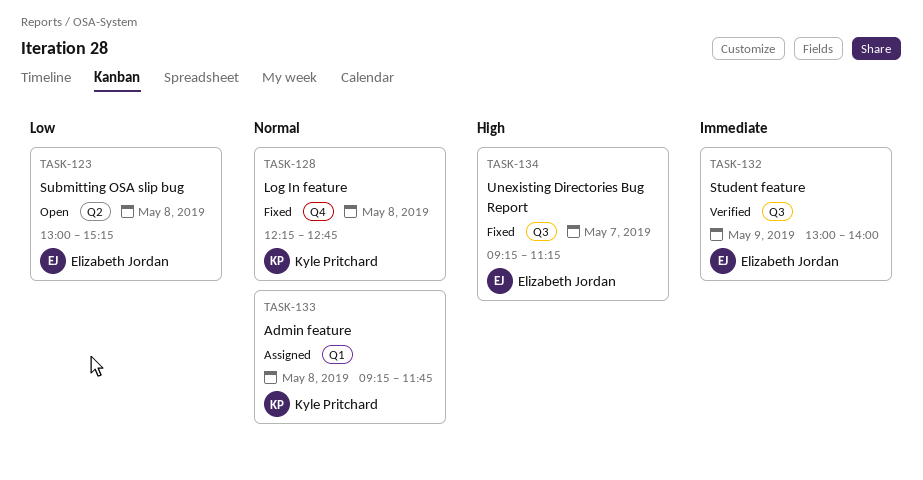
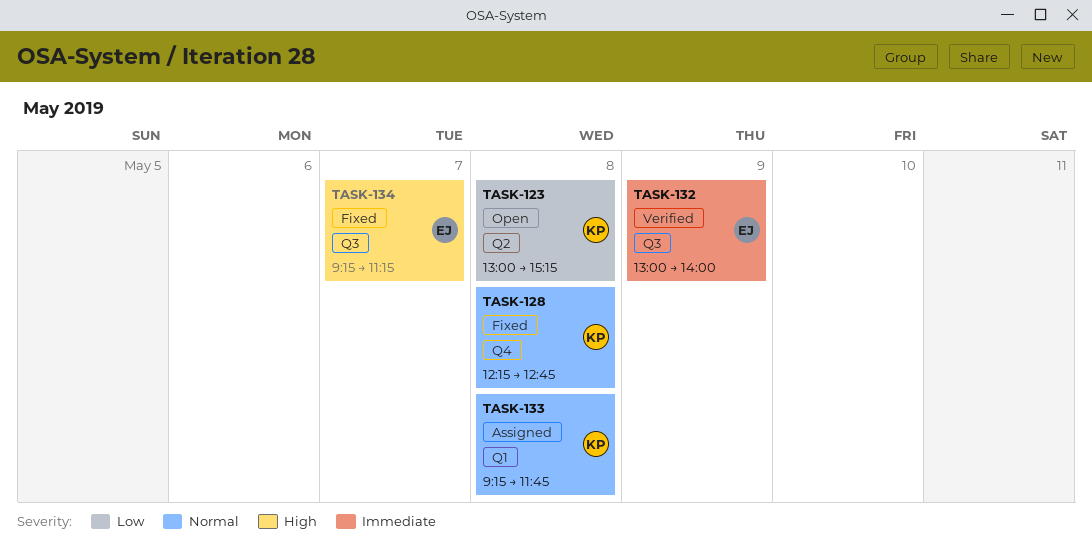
TASK-123, owner: Elizabeth Jordan -> Kyle Pritchard

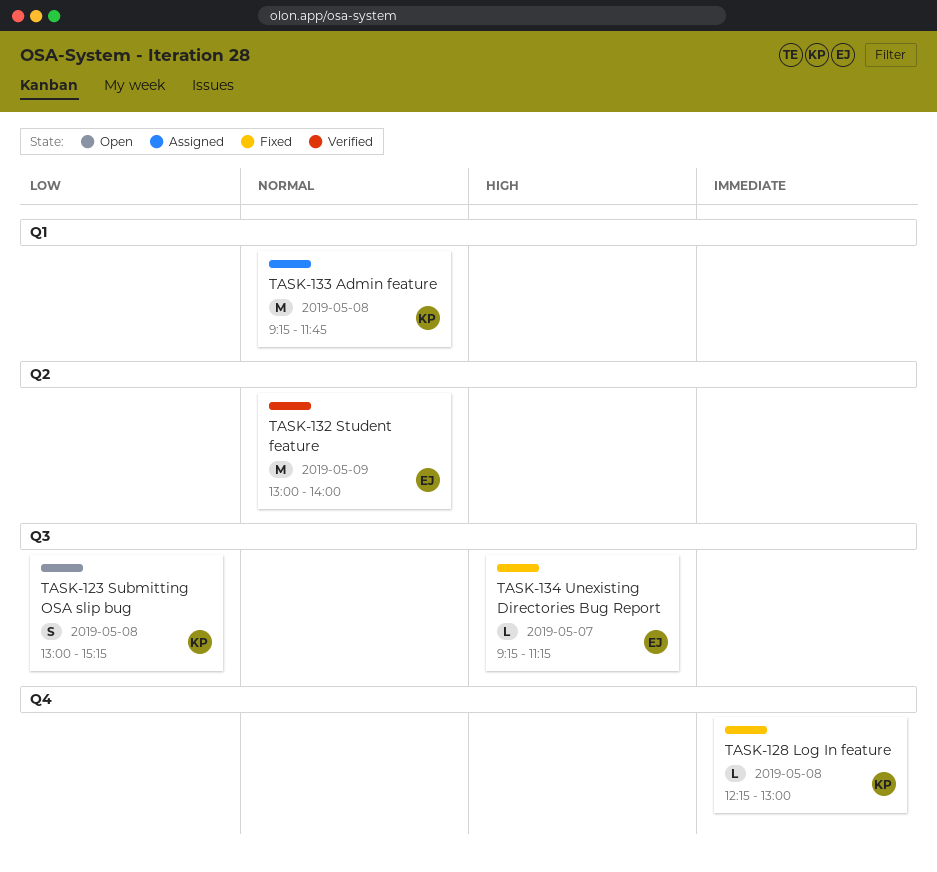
TASK-123, label: Q2 -> Q3
TASK-128, priority: Normal -> Immediate
TASK-128, ends: 12:45 -> 13:00
TASK-132, priority: Immediate -> Normal
TASK-132, label: Q3 -> Q2

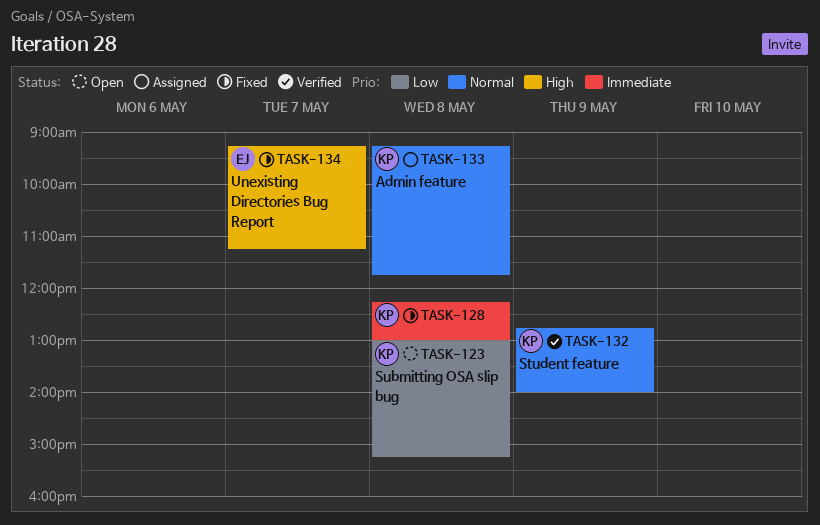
TASK-132, owner: EJ -> KP
TASK-132, begins: 13:00 -> 12:45

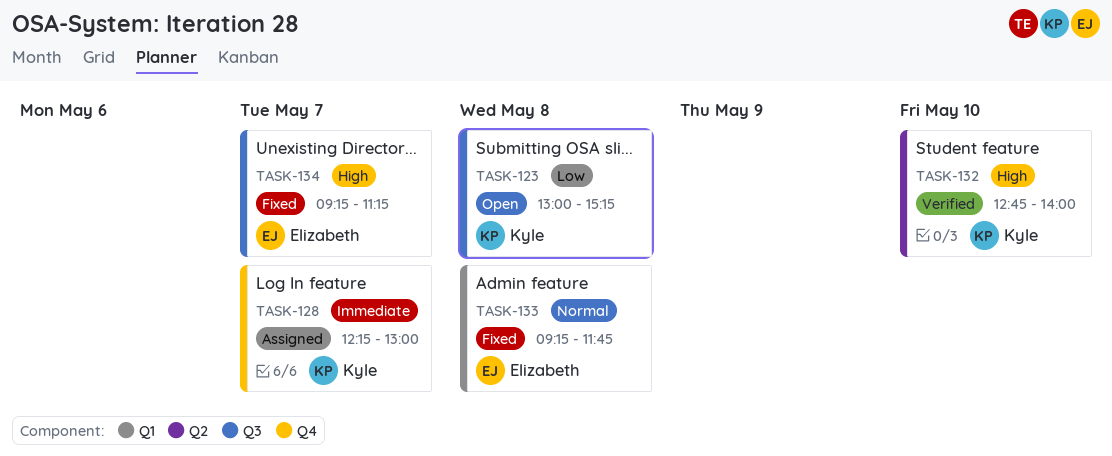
TASK-128, status: Fixed -> Assigned
TASK-128, day: May 8 -> May 7
TASK-132, priority: Normal -> High
TASK-132, day: May 9 -> May 10
TASK-133, status: Assigned -> Fixed
TASK-133, owner: Kyle -> Elizabeth

